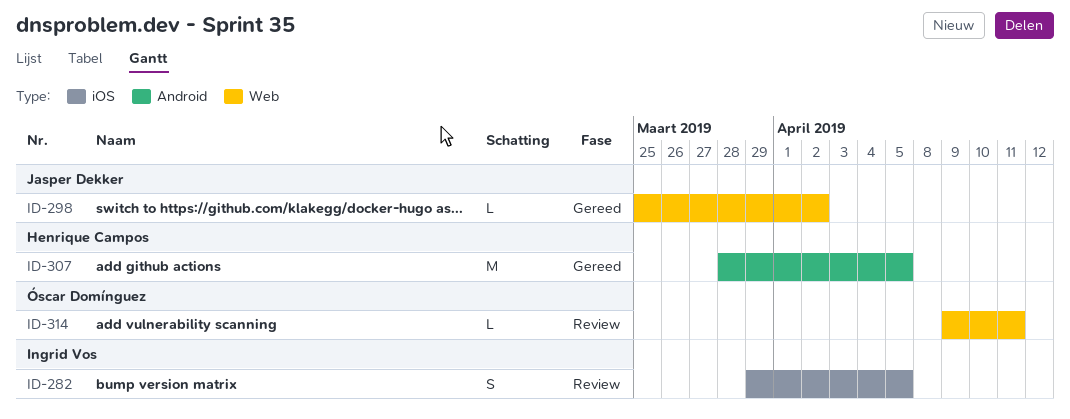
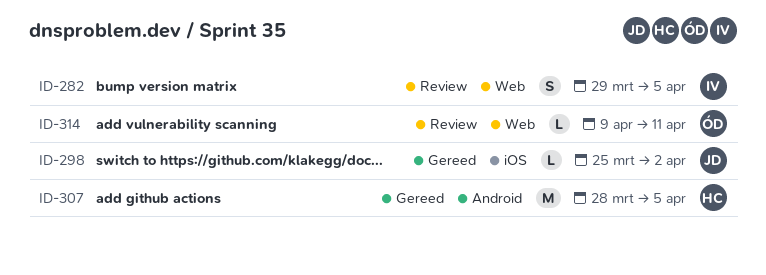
ID-282, label: iOS -> Web
ID-298, label: Web -> iOS

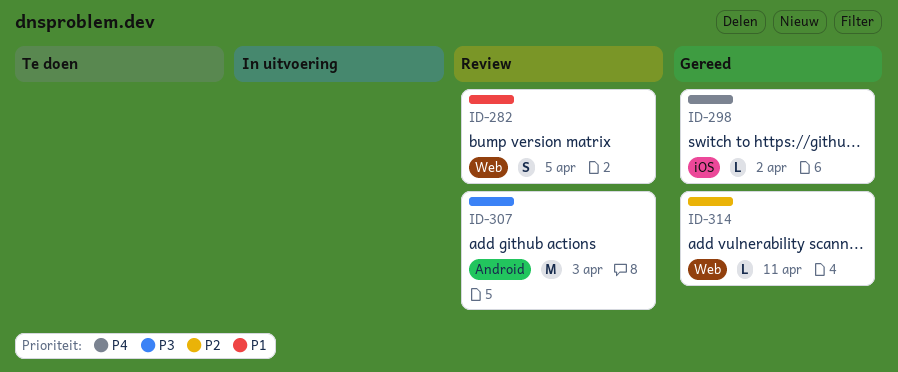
ID-307, status: Gereed -> Review
ID-307, due: Apr 5 -> Apr 3
ID-314, status: Review -> Gereed

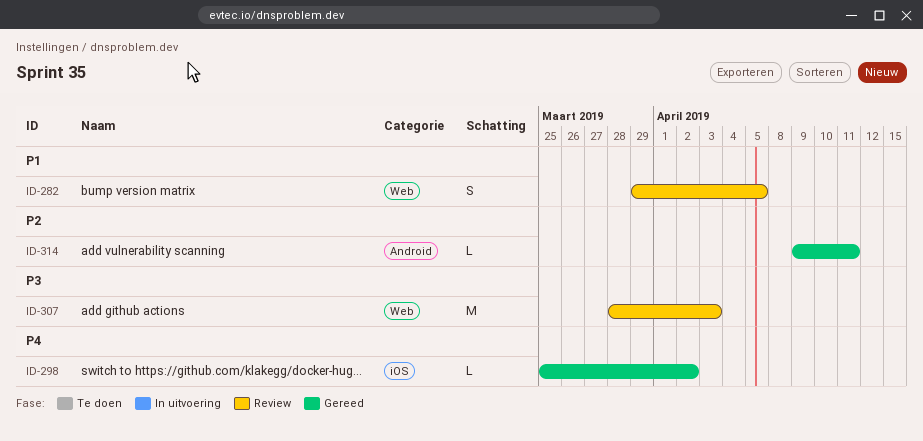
ID-307, label: Android -> Web
ID-314, label: Web -> Android

